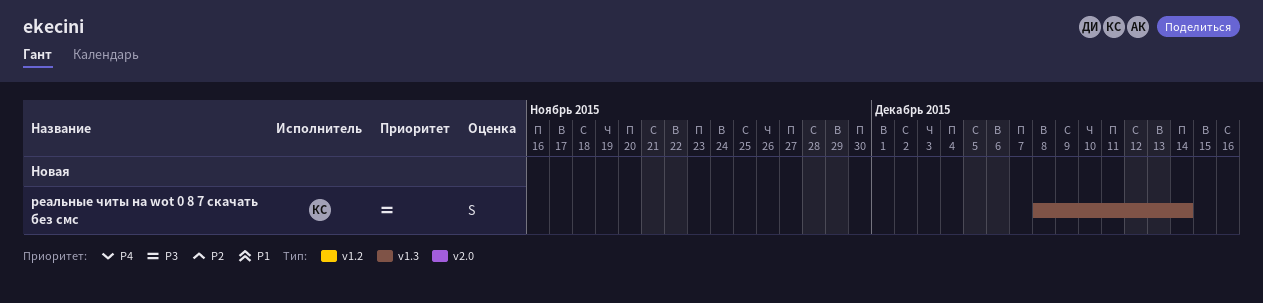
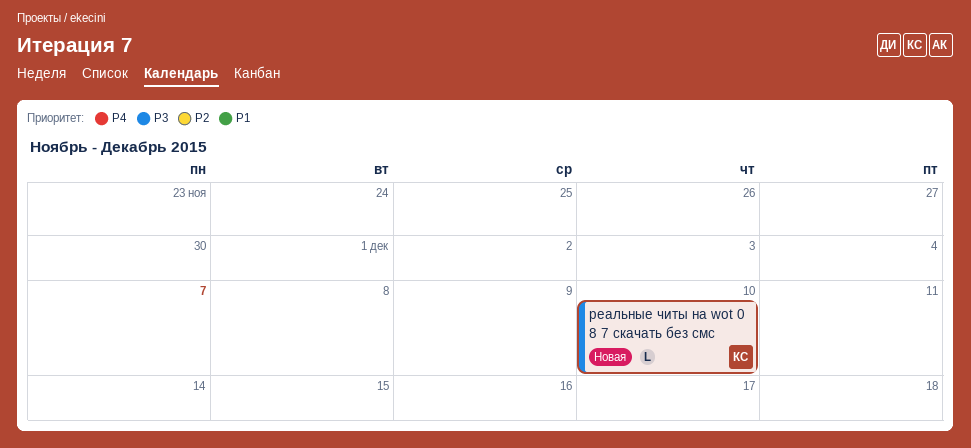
реальные читы на wot 0 8 7 скачать без смс, estimate: S -> L
реальные читы на wot 0 8 7 скачать без смс, due: Dec 14 -> Dec 10

